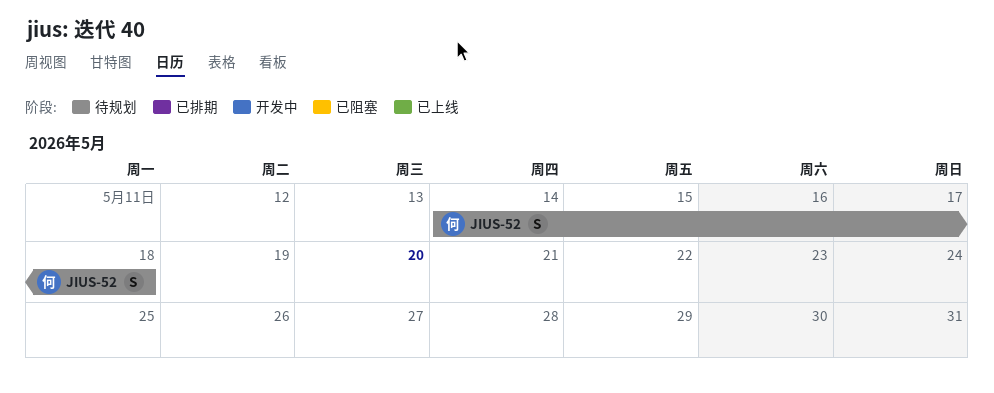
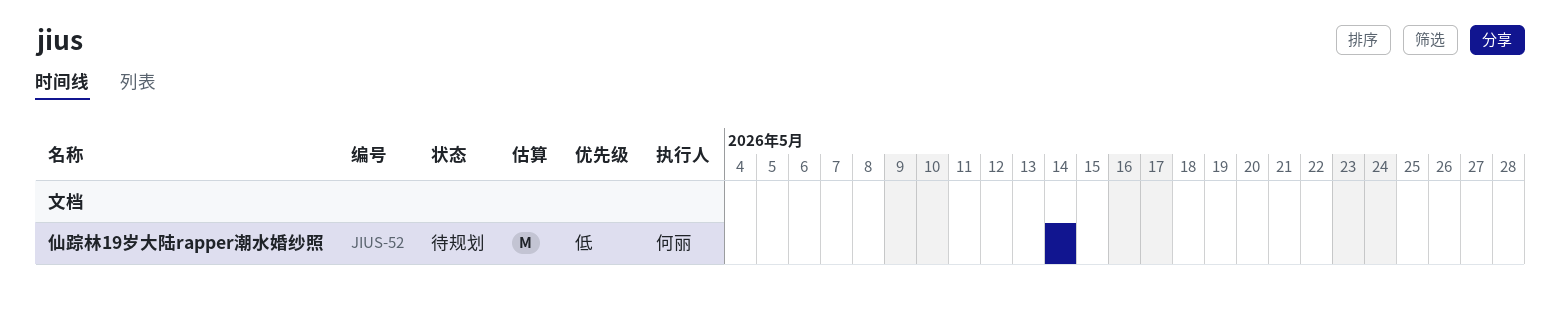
JIUS-52, estimate: S -> M
JIUS-52, due: May 18 -> May 14

